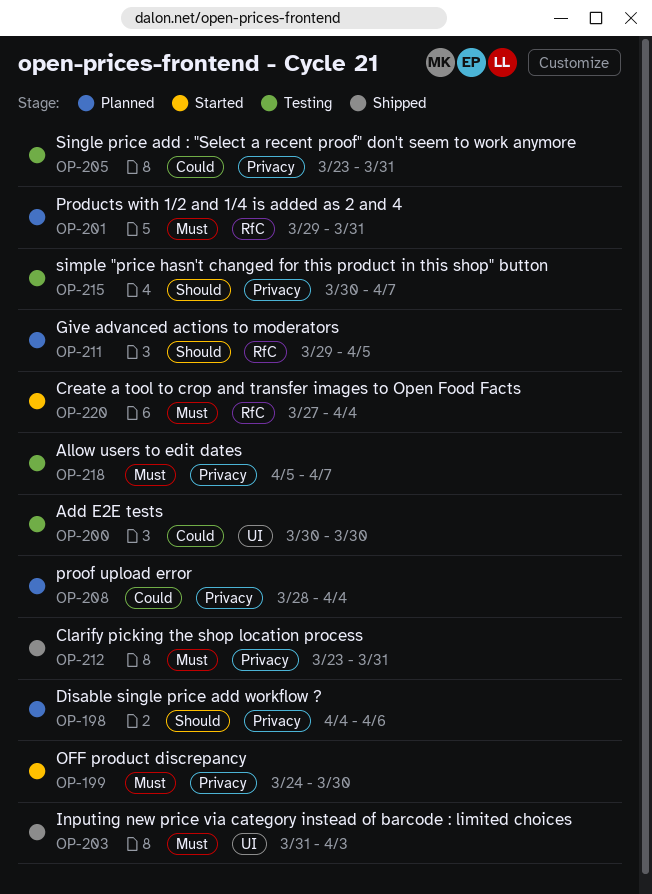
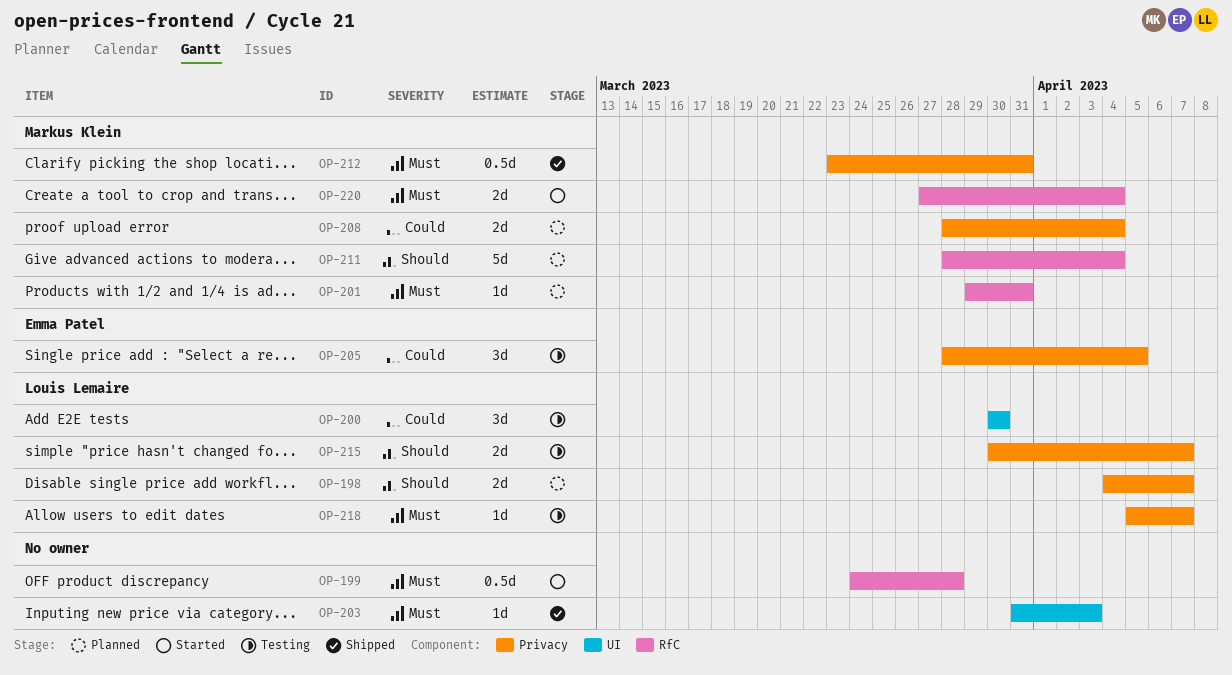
OP-198, due: Apr 6 -> Apr 7
OP-199, label: Privacy -> RfC
OP-199, due: Mar 30 -> Mar 28
OP-205, start: Mar 23 -> Mar 28
OP-205, due: Mar 31 -> Apr 5
OP-211, start: Mar 29 -> Mar 28
OP-211, due: Apr 5 -> Apr 4

